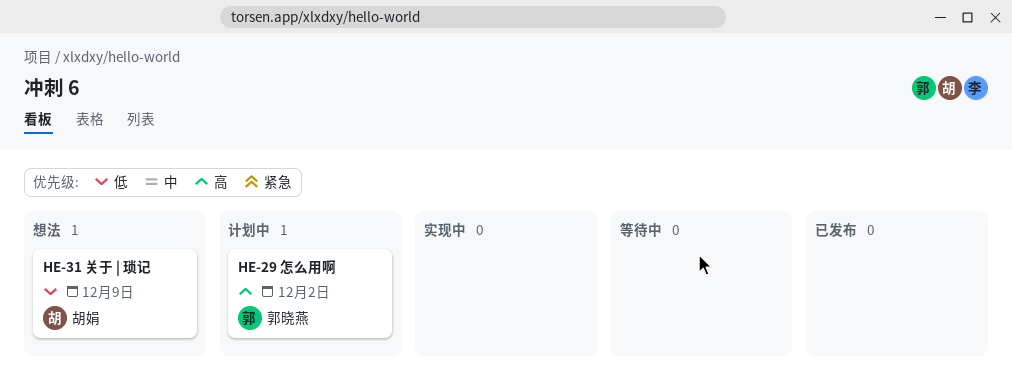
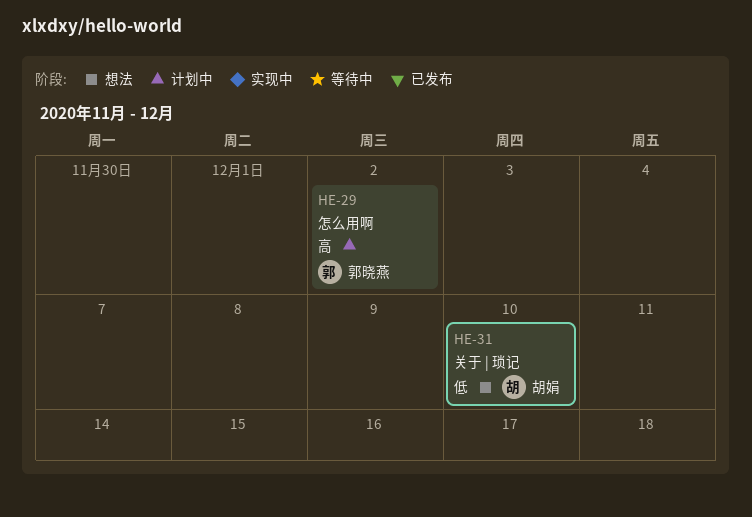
HE-31, due: Dec 9 -> Dec 10

